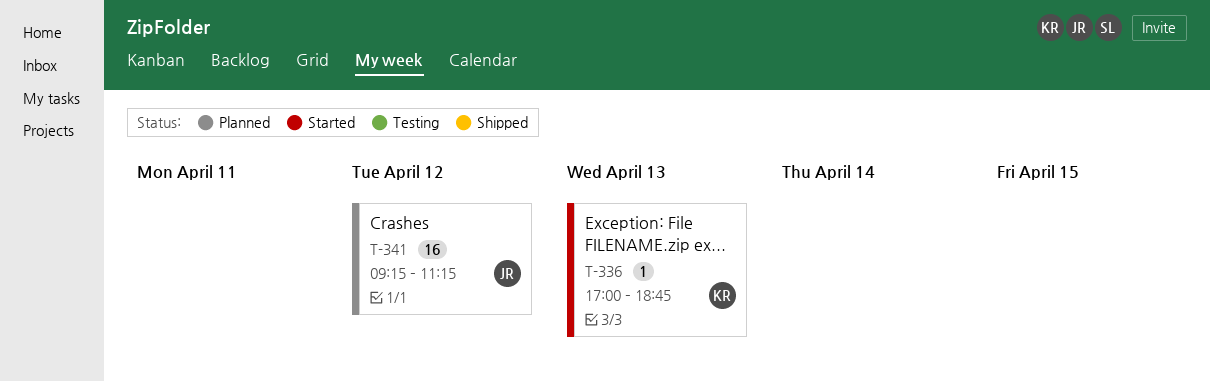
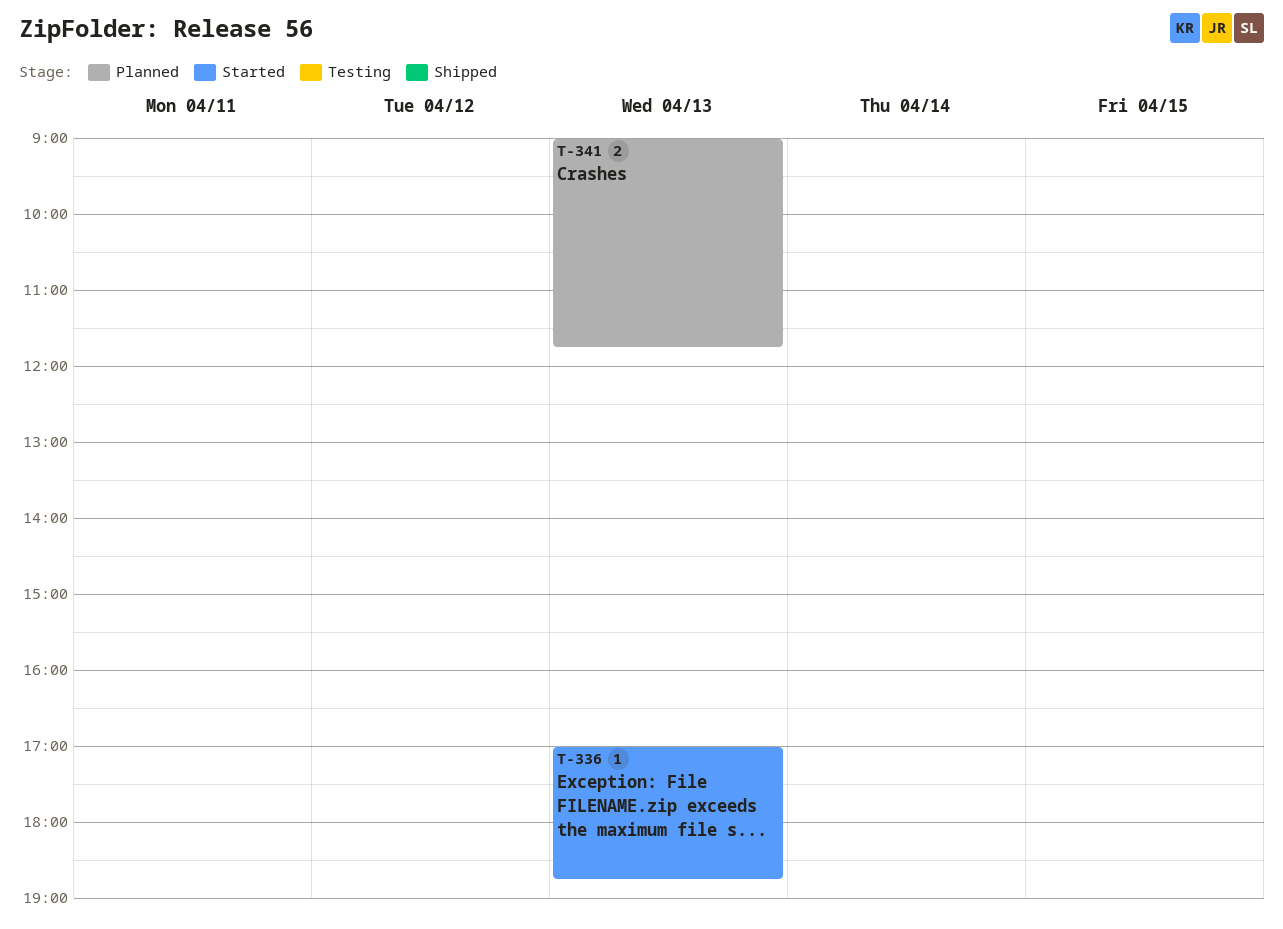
T-341, estimate: 16 -> 2
T-341, day: Apr 12 -> Apr 13
T-341, begins: 09:15 -> 09:00
T-341, ends: 11:15 -> 11:45

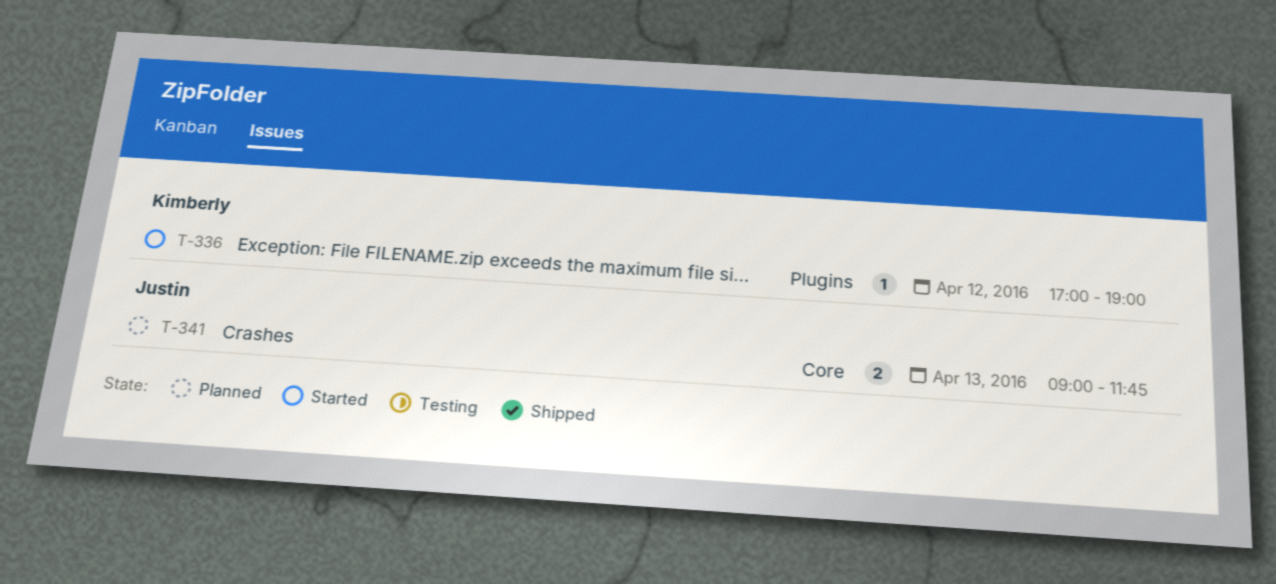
T-336, day: Apr 13 -> Apr 12
T-336, ends: 18:45 -> 19:00

